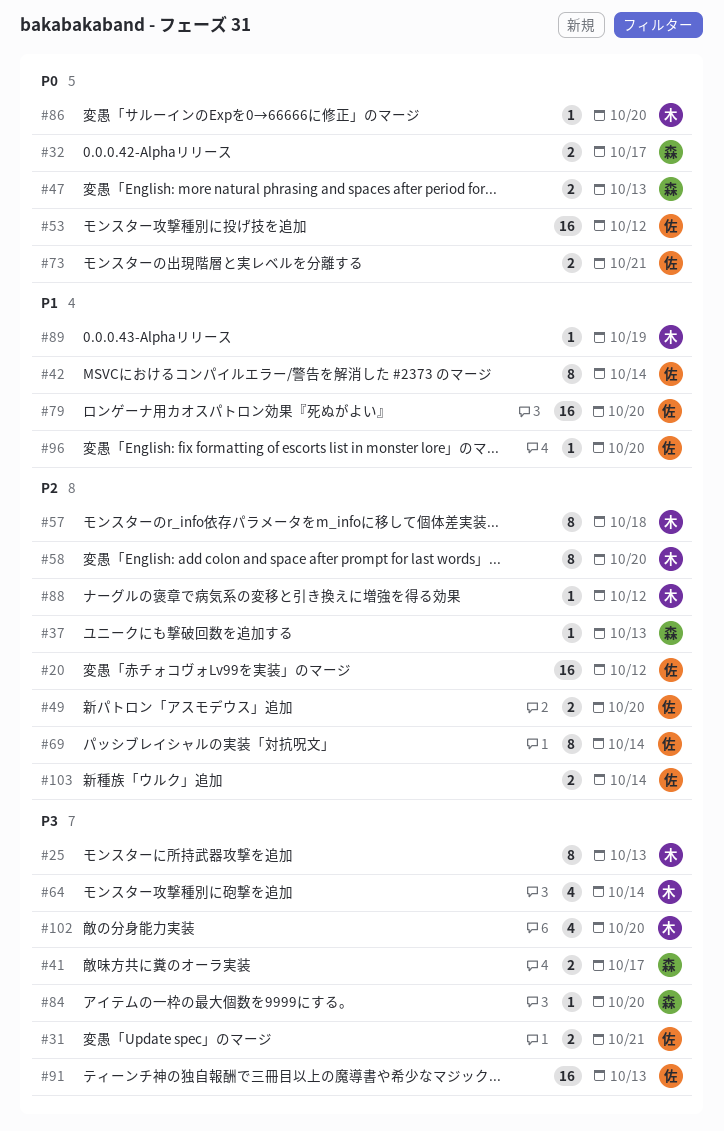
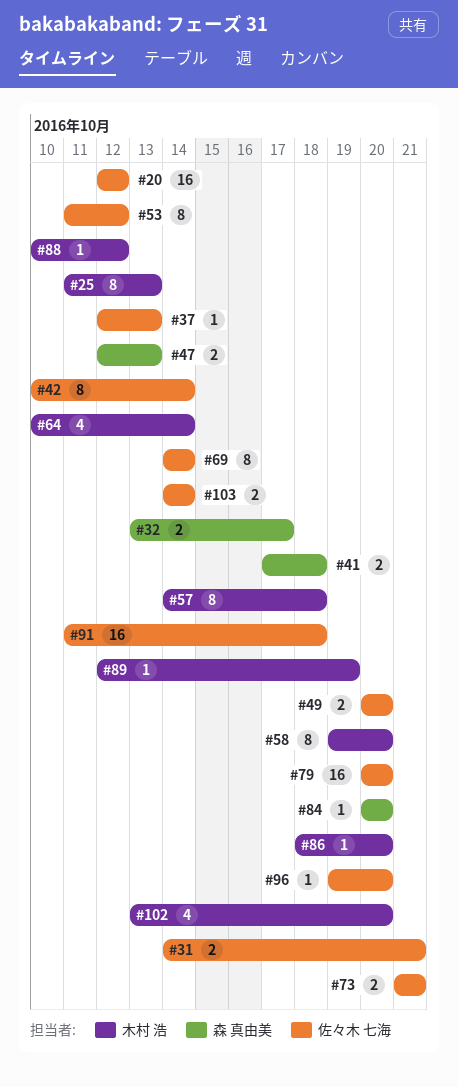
#37, owner: 森 真由美 -> 佐々木 七海
#41, due: Oct 17 -> Oct 18
#53, estimate: 16 -> 8
#91, due: Oct 13 -> Oct 18

